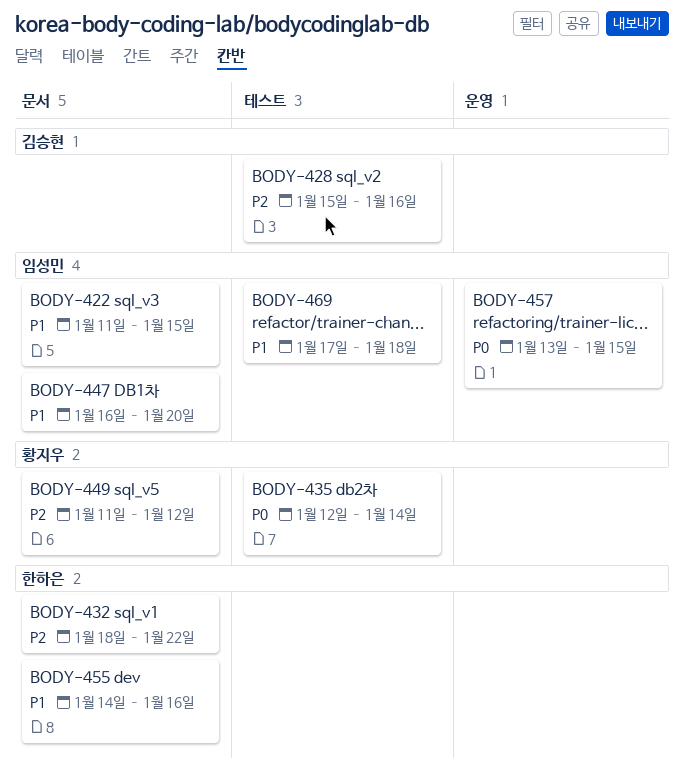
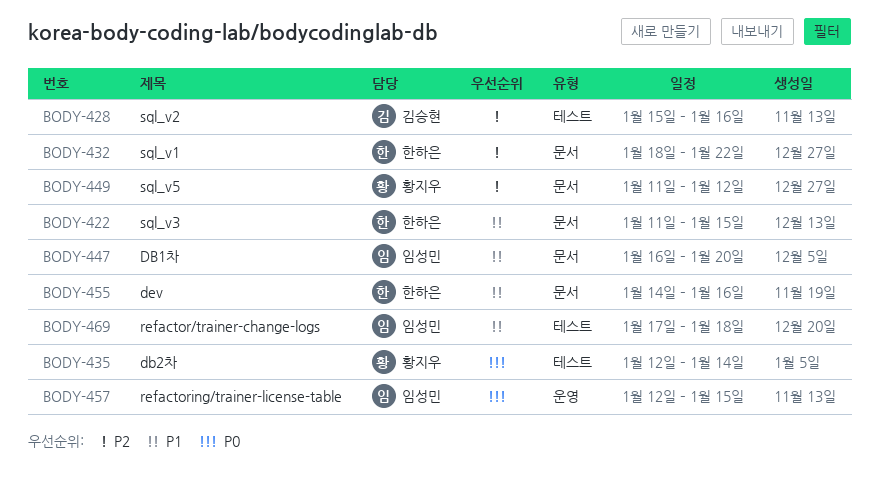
BODY-422, owner: 임성민 -> 한하은
BODY-457, start: Jan 13 -> Jan 12

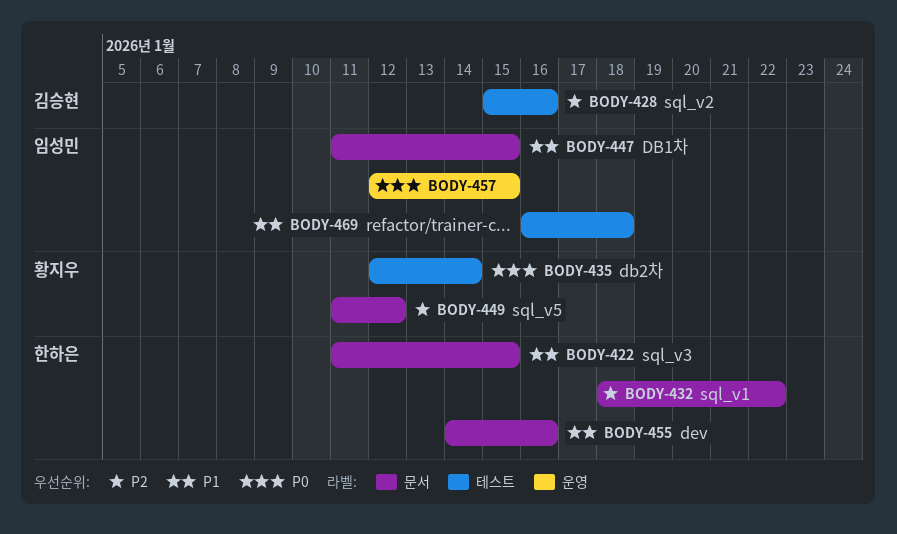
BODY-447, start: Jan 16 -> Jan 11
BODY-447, due: Jan 20 -> Jan 15
BODY-469, start: Jan 17 -> Jan 16

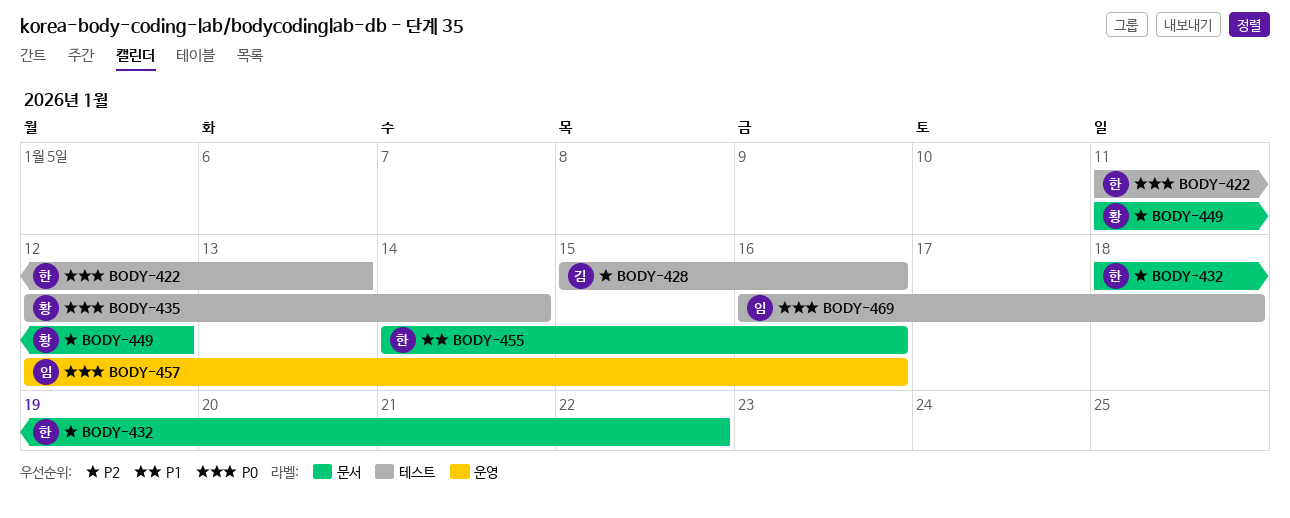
BODY-422, priority: P1 -> P0
BODY-422, label: 문서 -> 테스트
BODY-422, due: Jan 15 -> Jan 13
BODY-447: present -> none
BODY-457, due: Jan 15 -> Jan 16
BODY-469, priority: P1 -> P0

